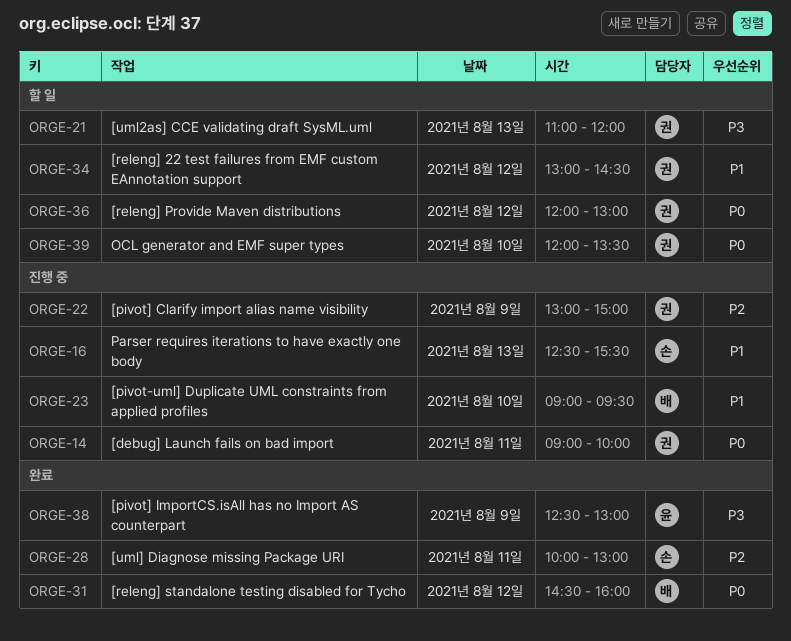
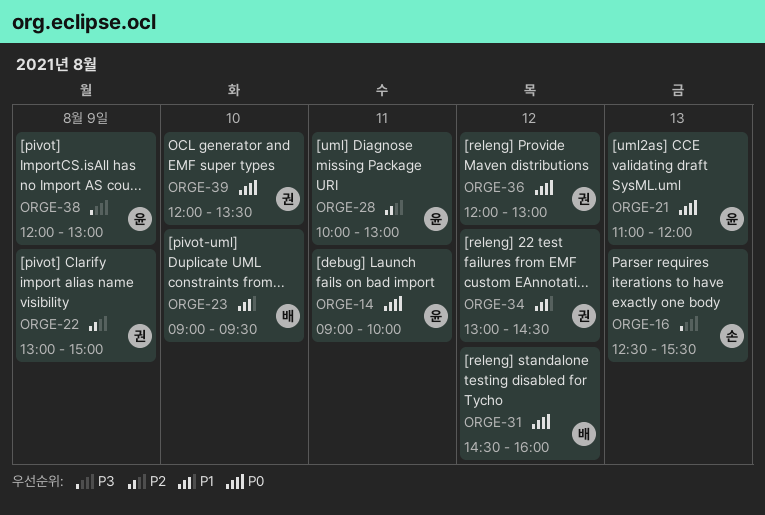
ORGE-14, owner: 권 -> 윤
ORGE-16, priority: P1 -> P3
ORGE-21, owner: 권 -> 윤
ORGE-21, priority: P3 -> P0
ORGE-28, owner: 손 -> 윤
ORGE-38, begins: 12:30 -> 12:00

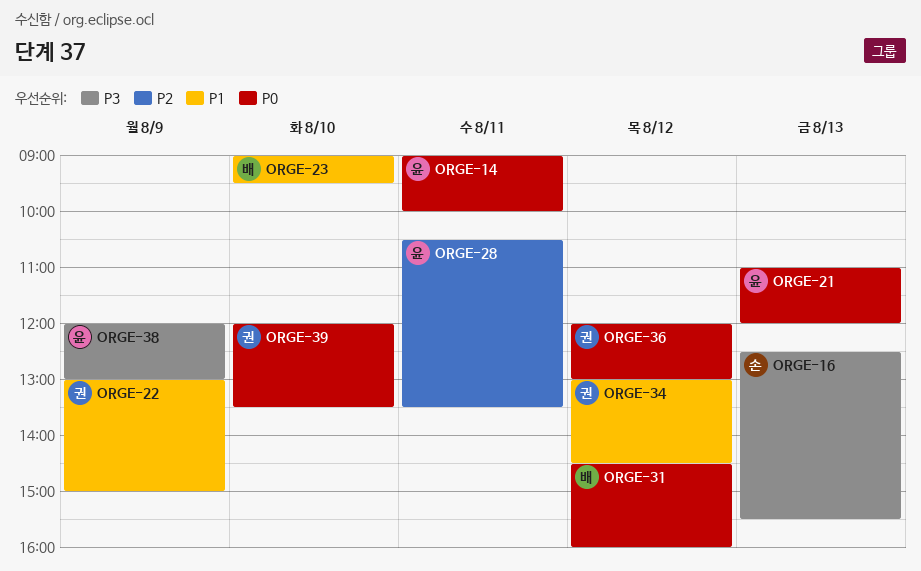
ORGE-22, priority: P2 -> P1
ORGE-28, begins: 10:00 -> 10:30
ORGE-28, ends: 13:00 -> 13:30

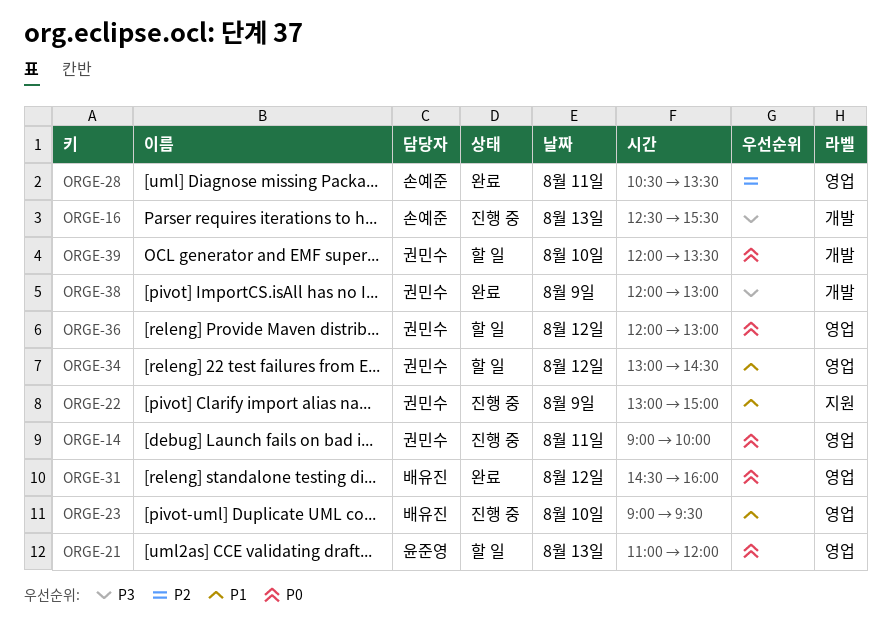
ORGE-14, owner: 윤준영 -> 권민수
ORGE-28, owner: 윤준영 -> 손예준
ORGE-38, owner: 윤준영 -> 권민수

